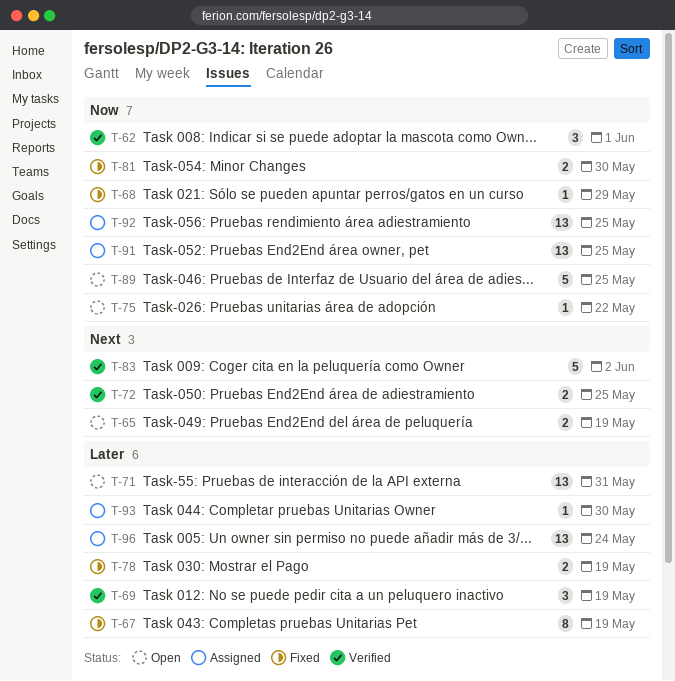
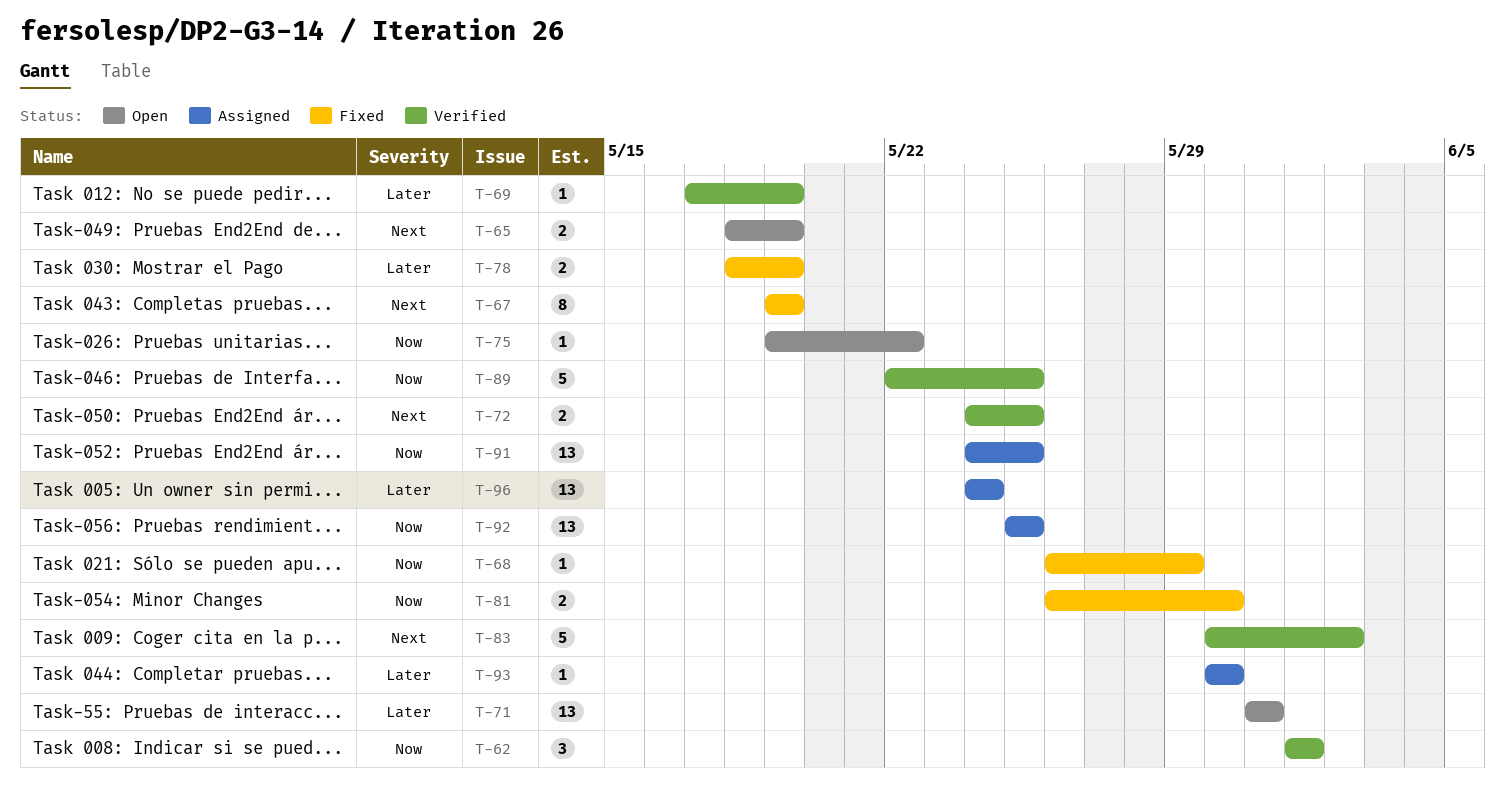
T-67, priority: Later -> Next
T-69, estimate: 3 -> 1
T-89, status: Open -> Verified

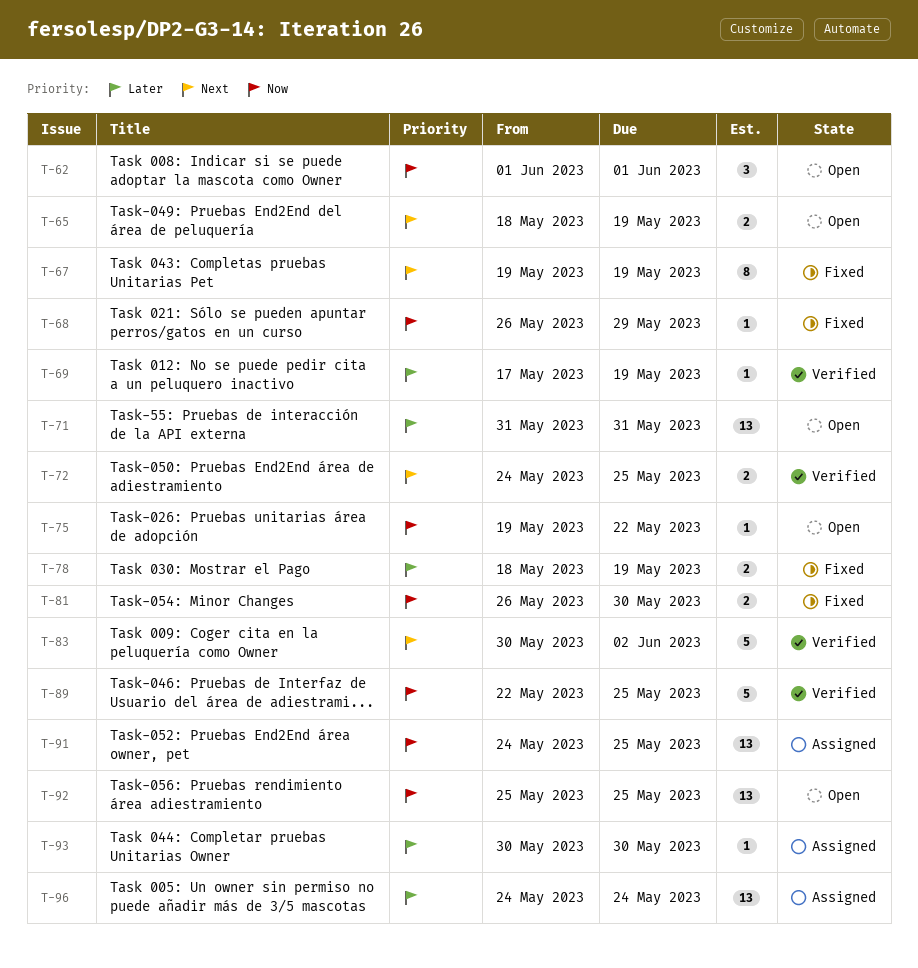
T-62, status: Verified -> Open
T-92, status: Assigned -> Open

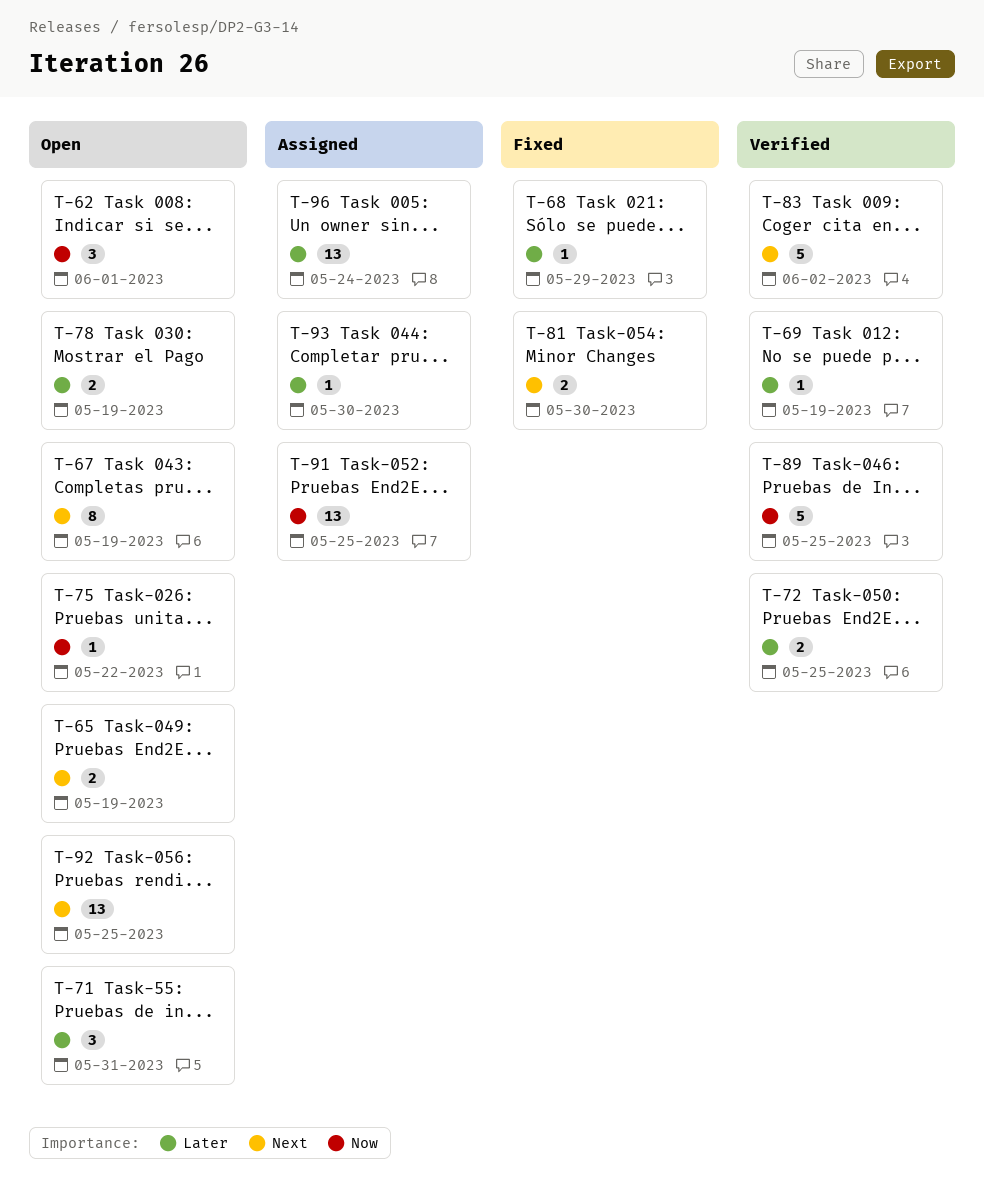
T-67, status: Fixed -> Open
T-68, priority: Now -> Later
T-71, estimate: 13 -> 3
T-72, priority: Next -> Later
T-78, status: Fixed -> Open
T-81, priority: Now -> Next
T-92, priority: Now -> Next

